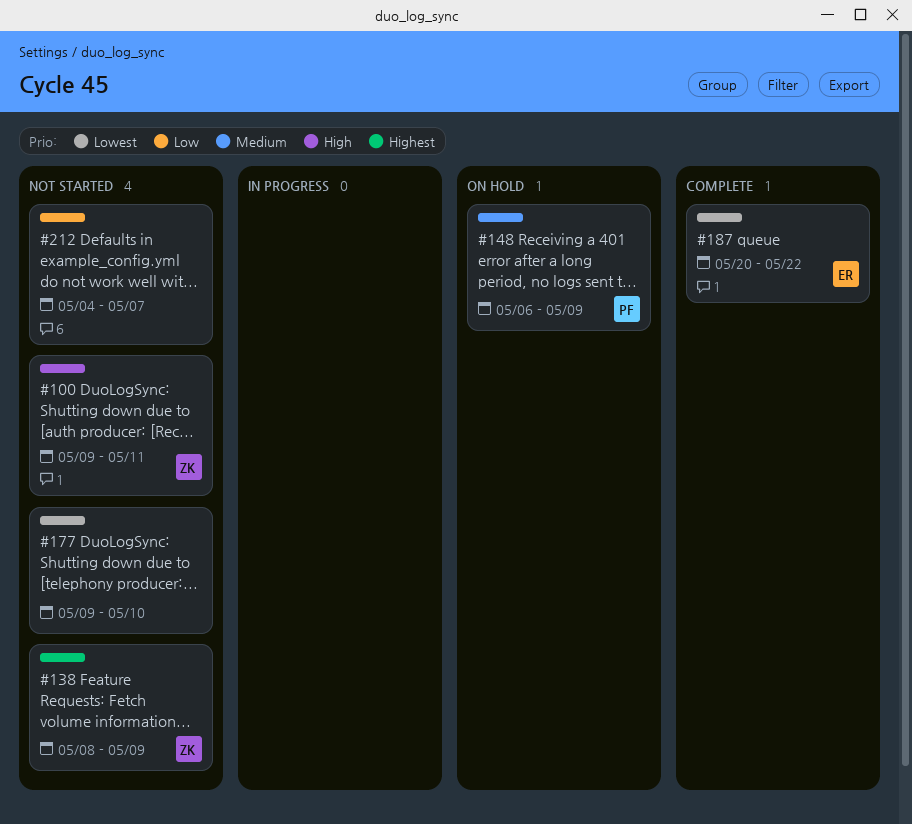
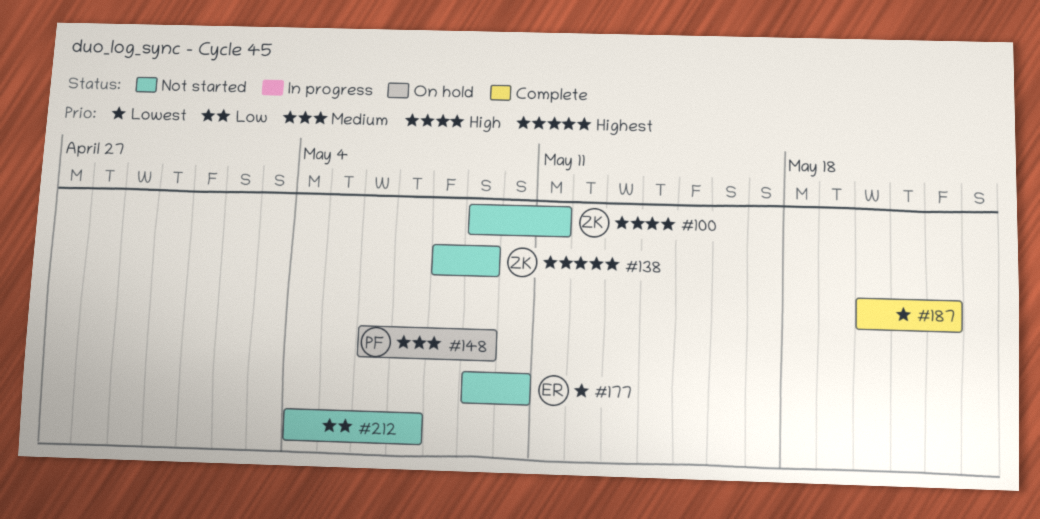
#177, owner: none -> ER
#187, owner: ER -> none

